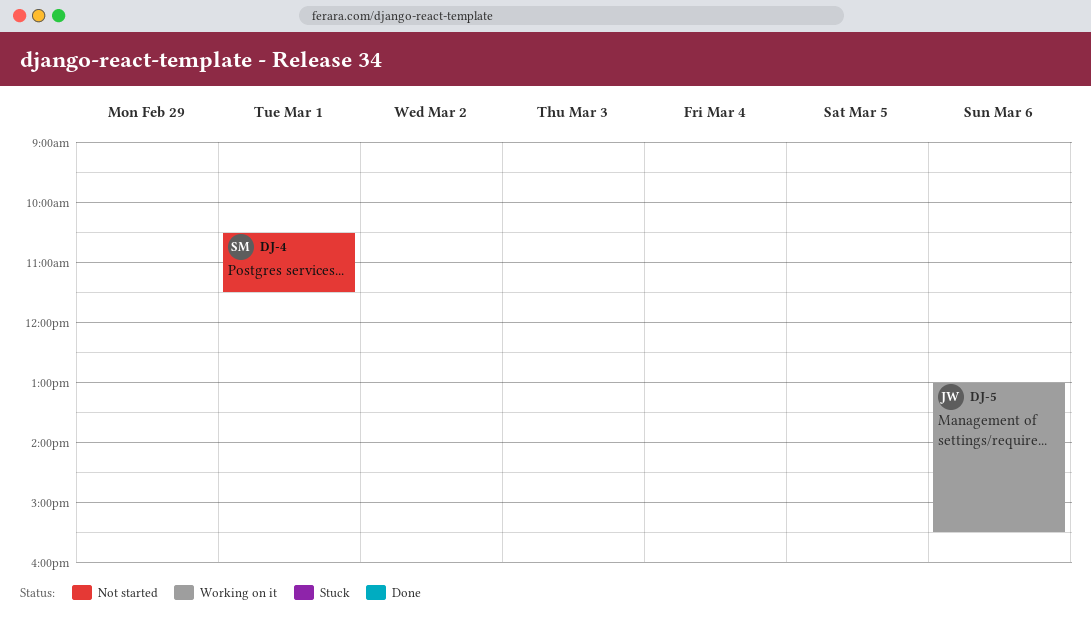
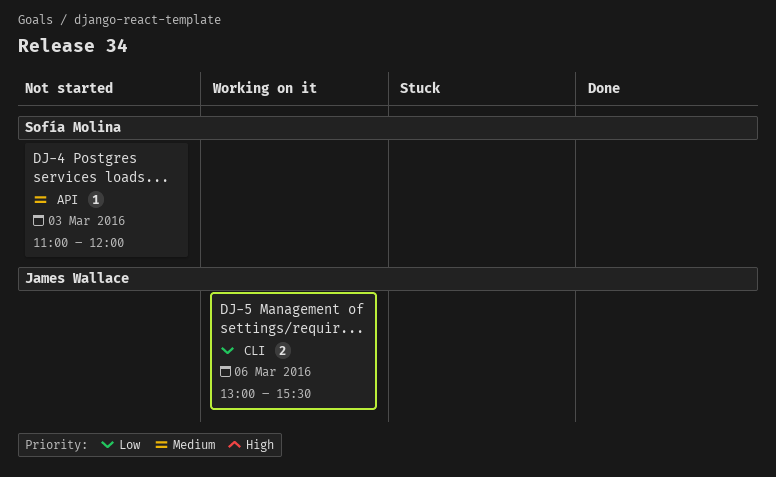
DJ-4, day: Mar 1 -> Mar 3
DJ-4, begins: 10:30 -> 11:00
DJ-4, ends: 11:30 -> 12:00

